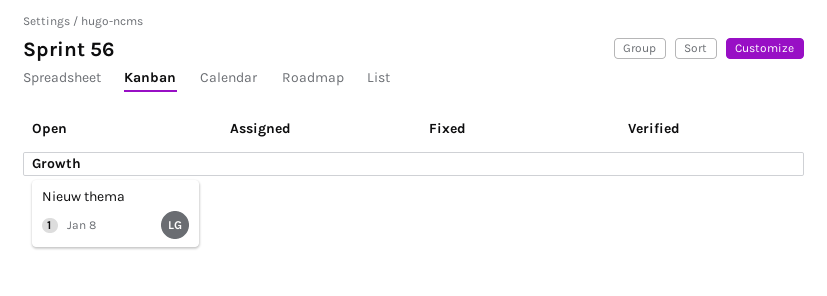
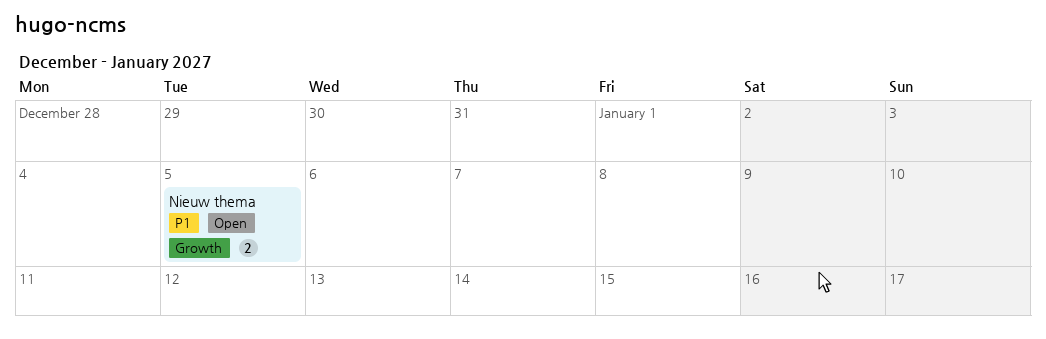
Nieuw thema, estimate: 1 -> 2
Nieuw thema, due: Jan 8 -> Jan 5

